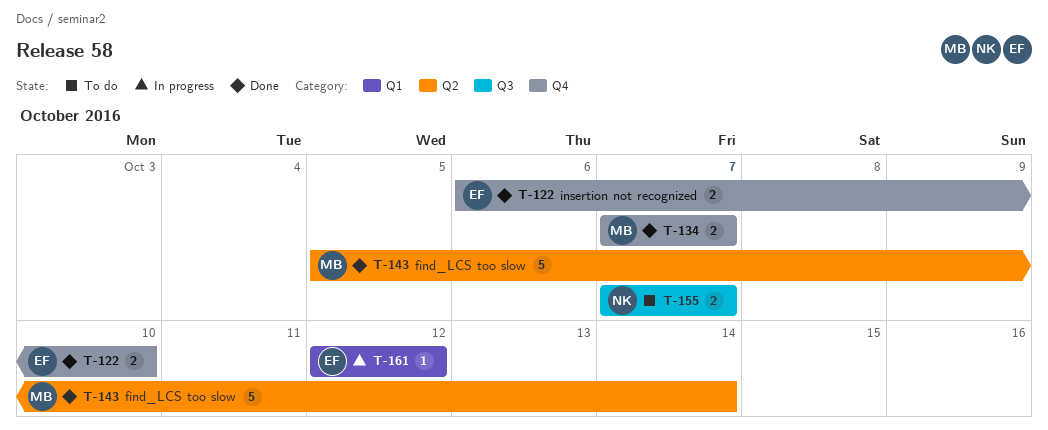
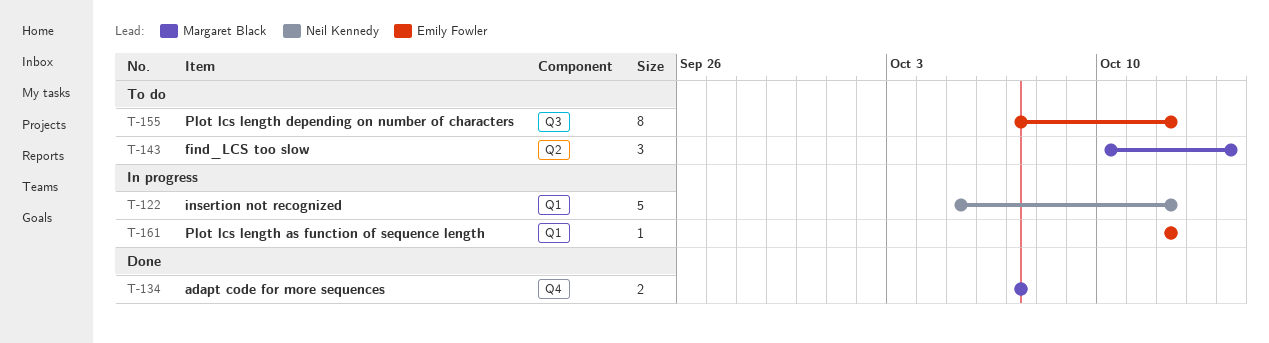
T-122, status: Done -> In progress
T-122, owner: Emily Fowler -> Neil Kennedy
T-122, label: Q4 -> Q1
T-122, estimate: 2 -> 5
T-122, start: Oct 6 -> Oct 5
T-122, due: Oct 10 -> Oct 12
T-143, status: Done -> To do
T-143, estimate: 5 -> 3
T-143, start: Oct 5 -> Oct 10
T-155, owner: Neil Kennedy -> Emily Fowler
T-155, estimate: 2 -> 8
T-155, due: Oct 7 -> Oct 12

